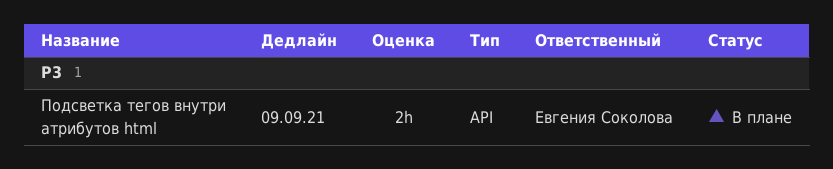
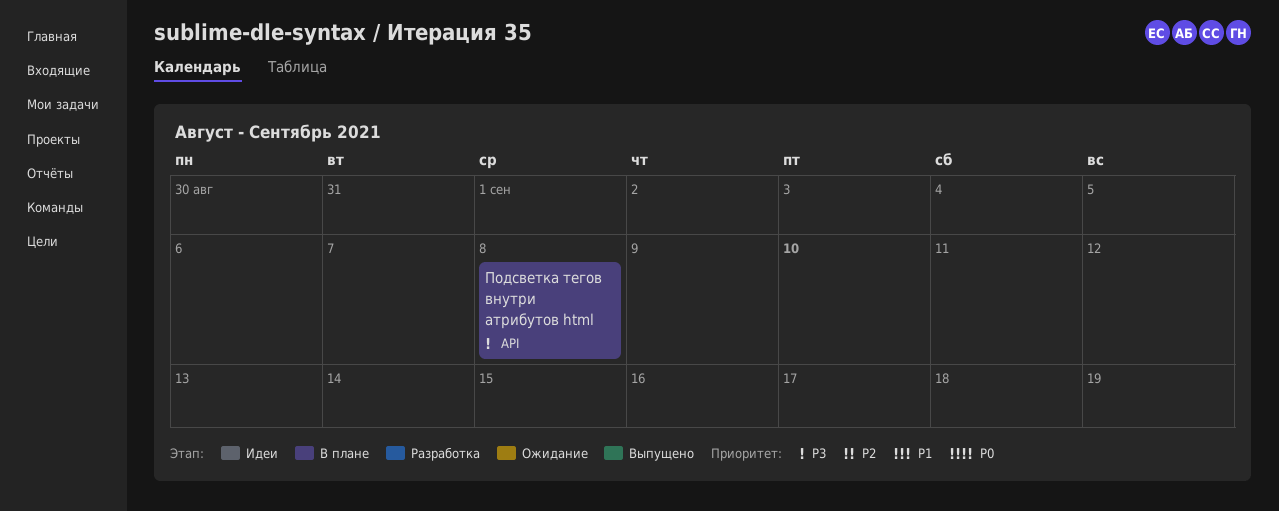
Подсветка тегов внутри атрибутов html, due: Sep 9 -> Sep 8

